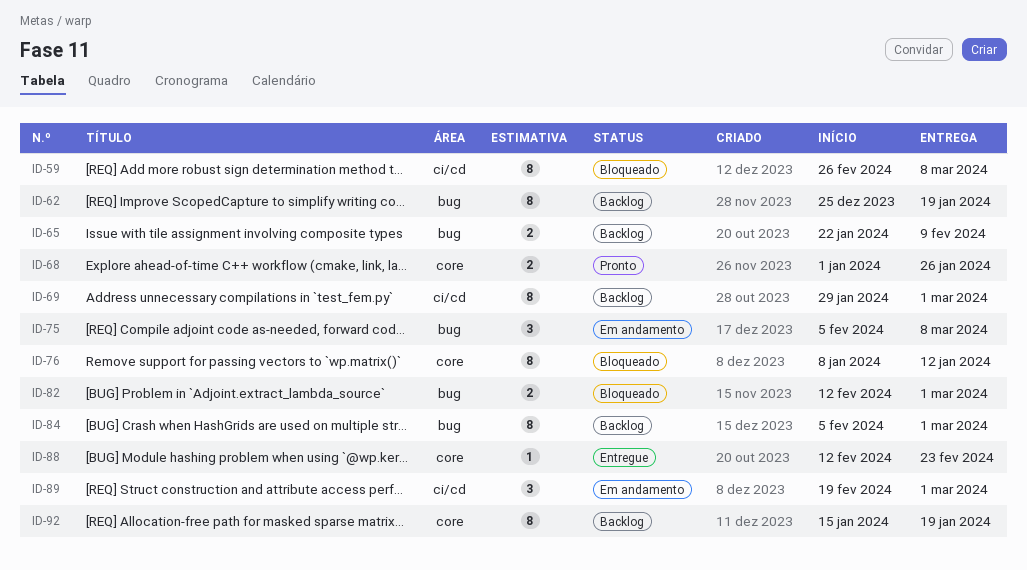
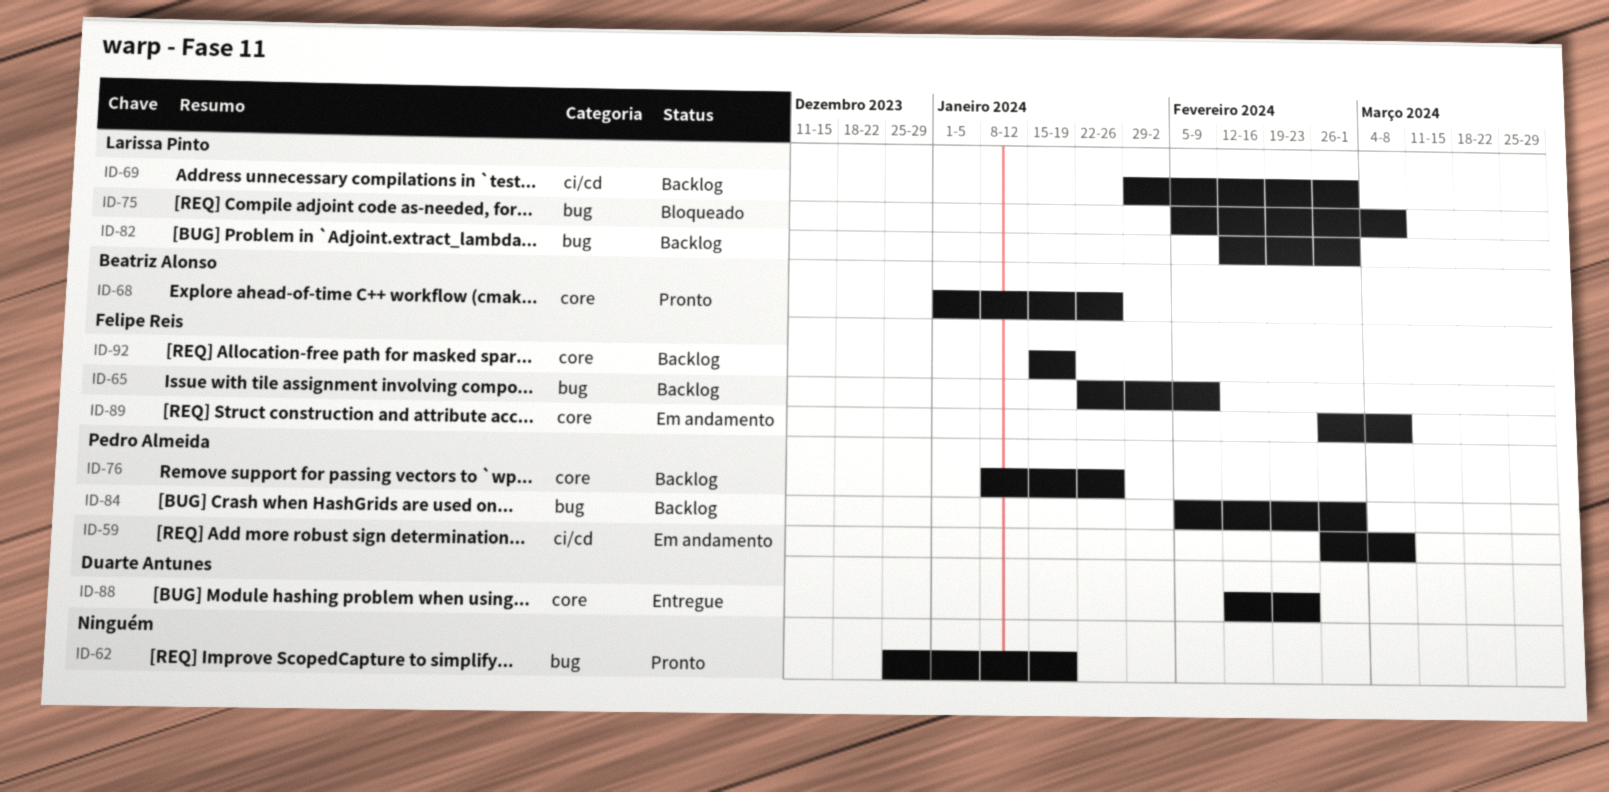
ID-59, status: Bloqueado -> Em andamento
ID-62, status: Backlog -> Pronto
ID-75, status: Em andamento -> Bloqueado
ID-76, status: Bloqueado -> Backlog
ID-76, due: Jan 12 -> Jan 26
ID-82, status: Bloqueado -> Backlog
ID-89, label: ci/cd -> core
ID-89, start: Feb 19 -> Feb 26
ID-89, due: Mar 1 -> Mar 8

